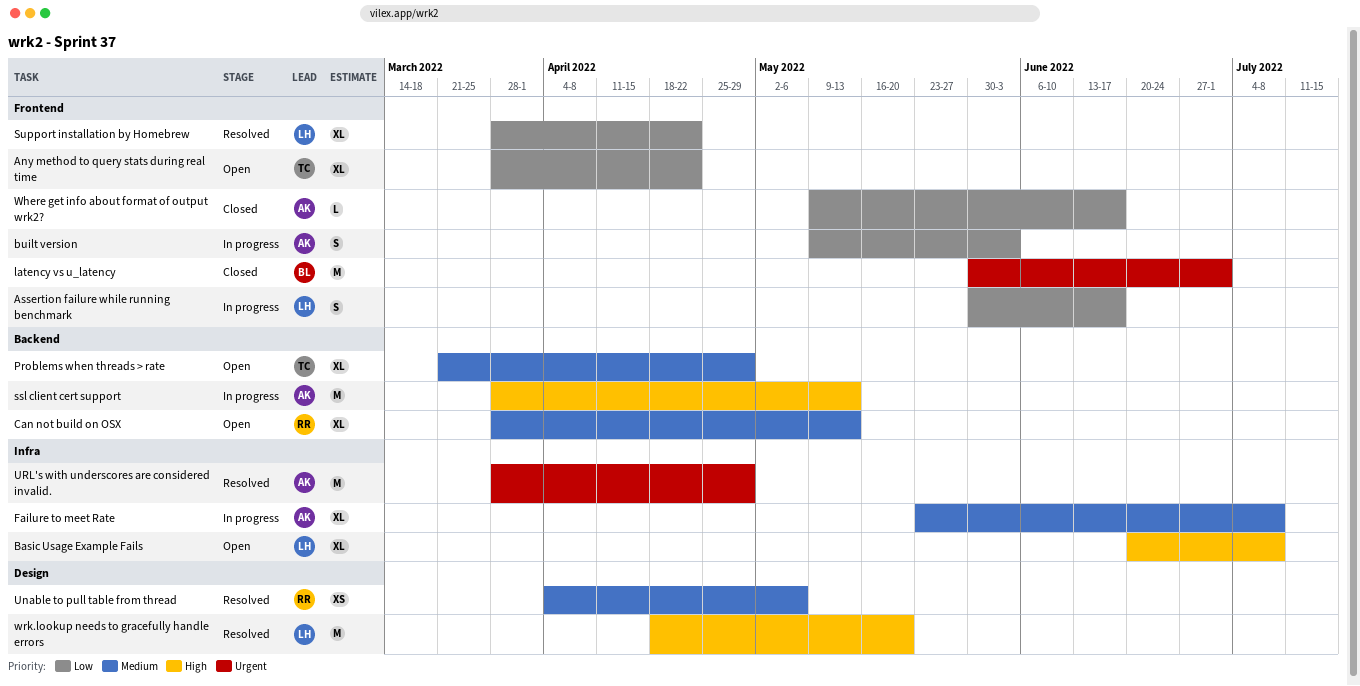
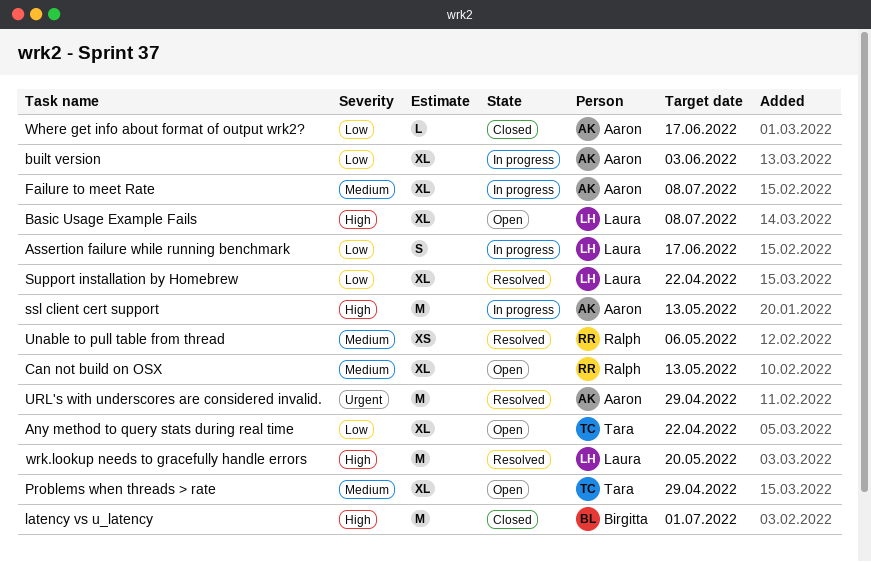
built version, estimate: S -> XL
latency vs u_latency, priority: Urgent -> High

